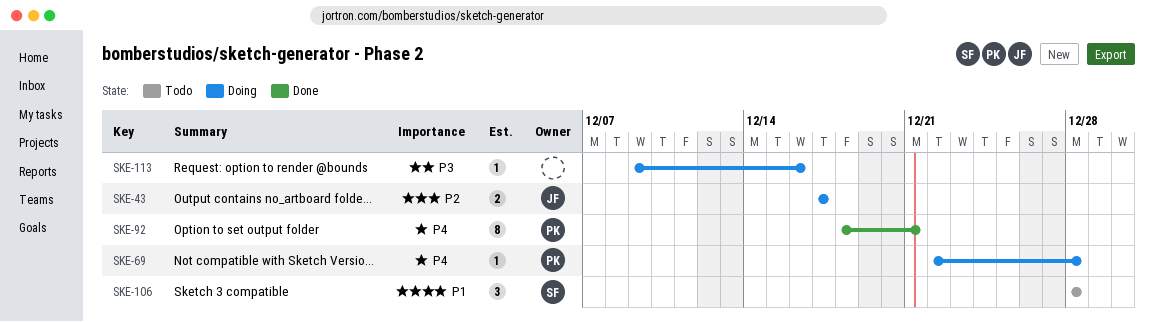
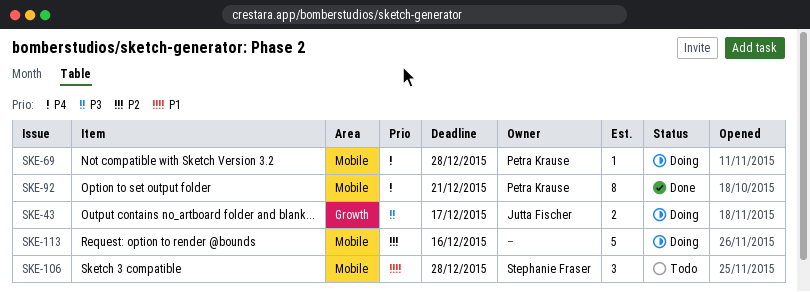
SKE-43, priority: P2 -> P3
SKE-113, priority: P3 -> P2
SKE-113, estimate: 1 -> 5

